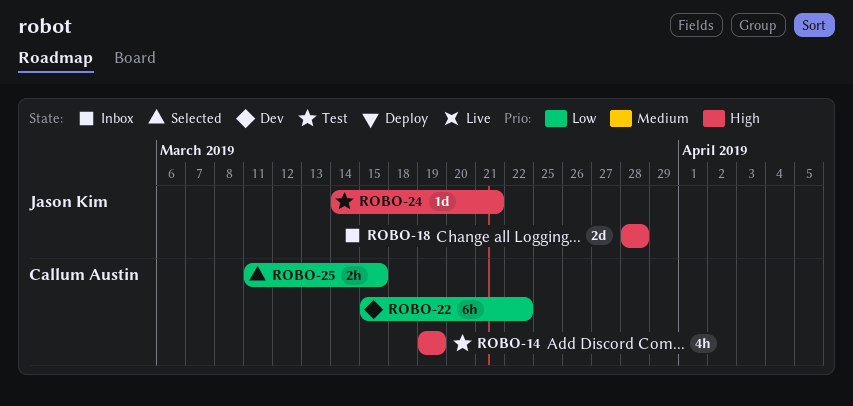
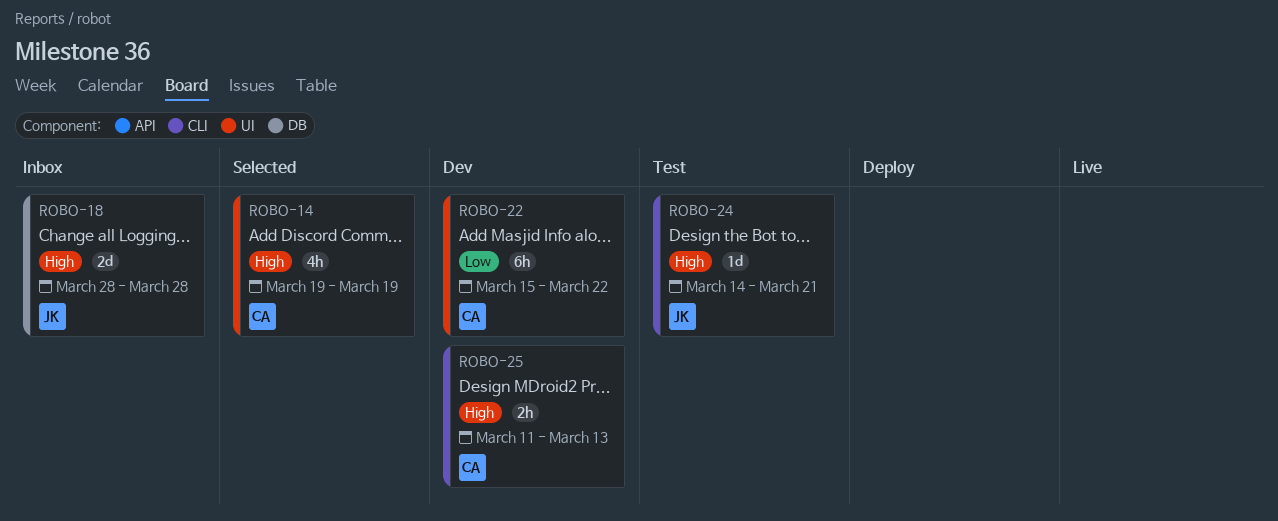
ROBO-14, status: Test -> Selected
ROBO-25, status: Selected -> Dev
ROBO-25, priority: Low -> High
ROBO-25, due: Mar 15 -> Mar 13

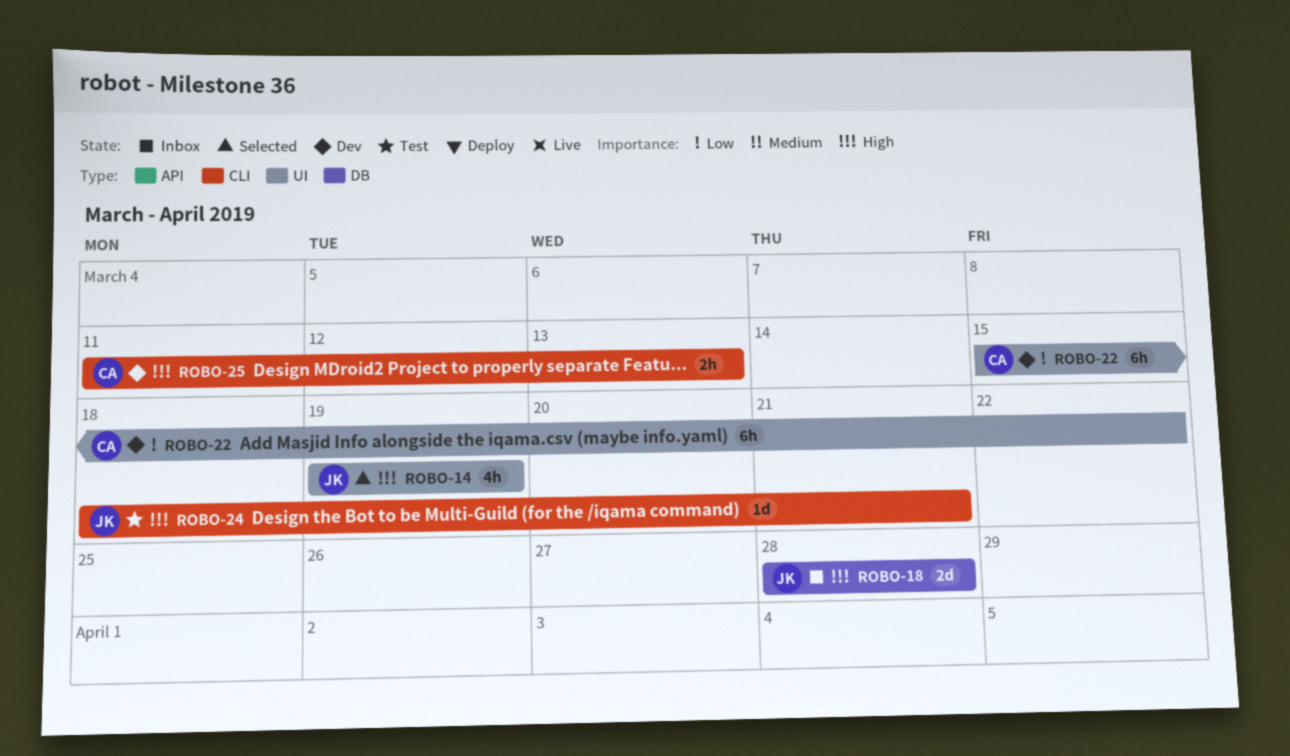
ROBO-14, owner: CA -> JK
ROBO-24, start: Mar 14 -> Mar 18

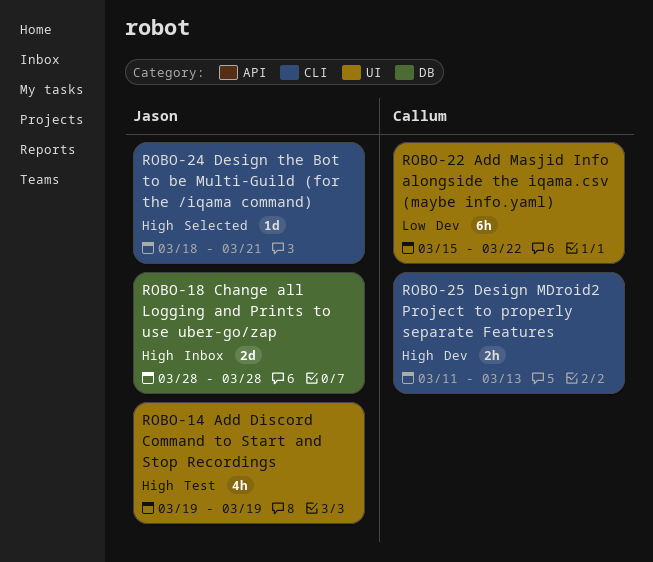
ROBO-14, status: Selected -> Test
ROBO-24, status: Test -> Selected

